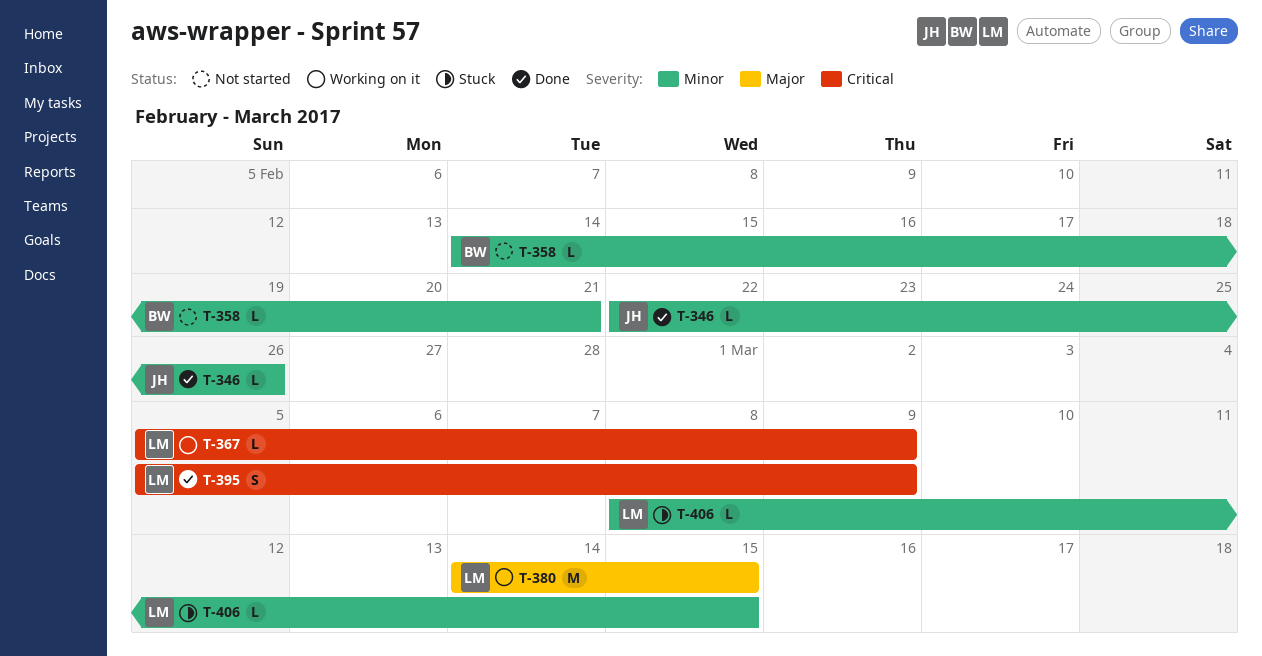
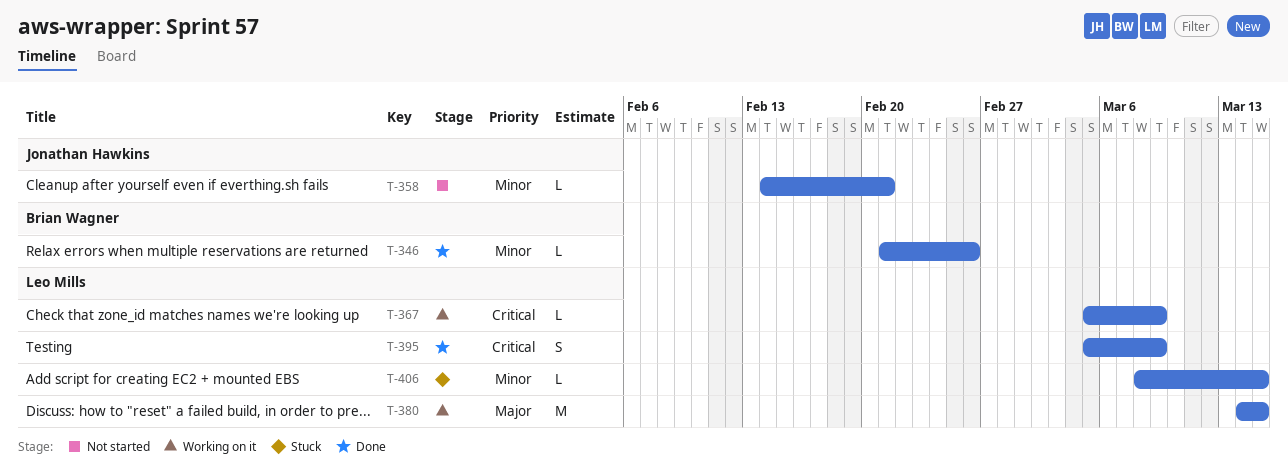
T-346, owner: Jonathan Hawkins -> Brian Wagner
T-346, start: Feb 22 -> Feb 21
T-358, owner: Brian Wagner -> Jonathan Hawkins

